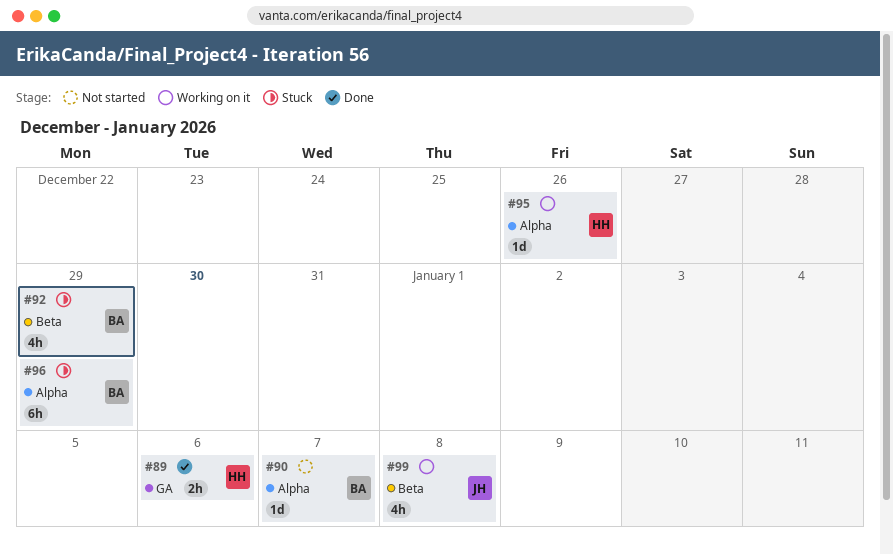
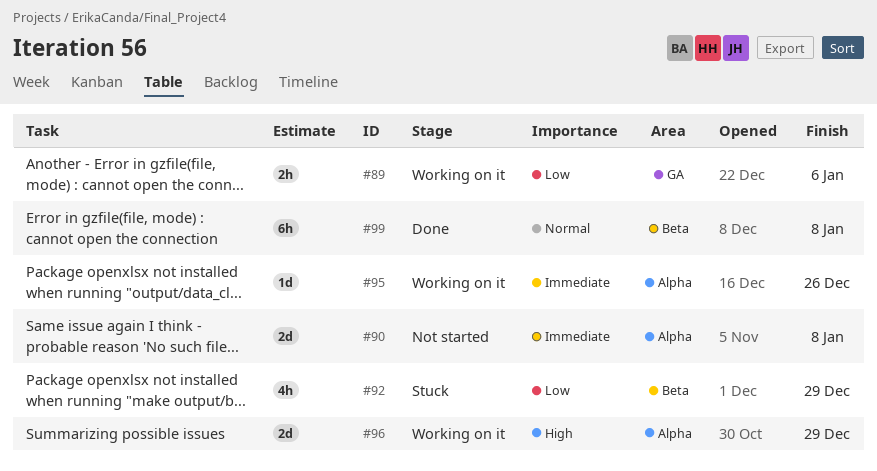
#89, status: Done -> Working on it
#90, estimate: 1d -> 2d
#90, due: Jan 7 -> Jan 8
#96, status: Stuck -> Working on it
#96, estimate: 6h -> 2d
#99, status: Working on it -> Done
#99, estimate: 4h -> 6h

